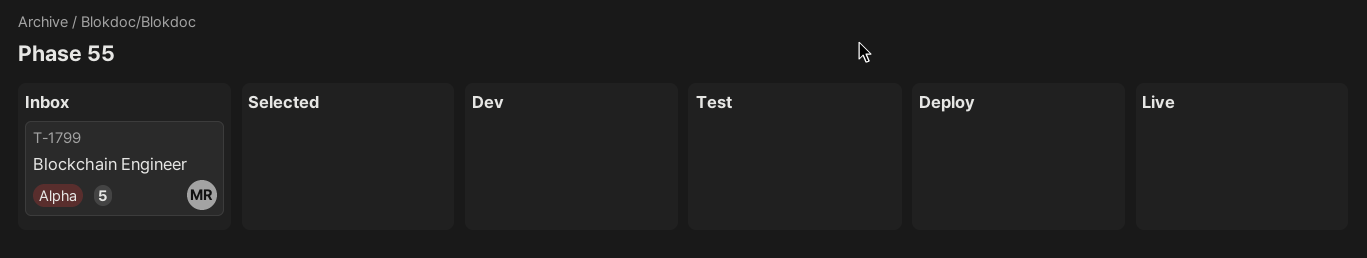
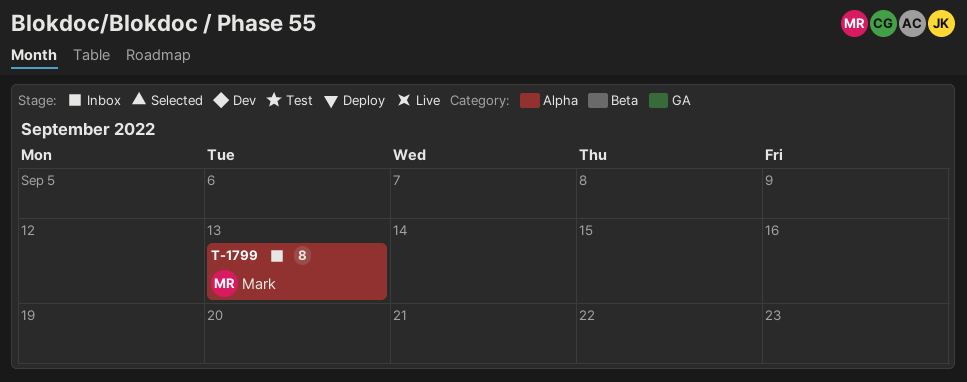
T-1799, estimate: 5 -> 8

